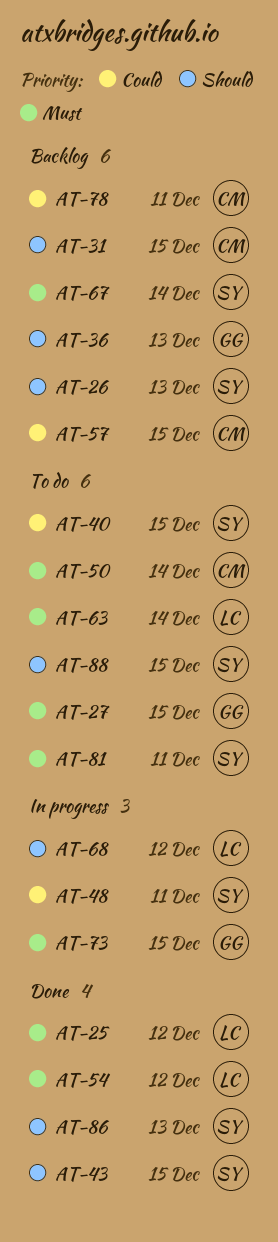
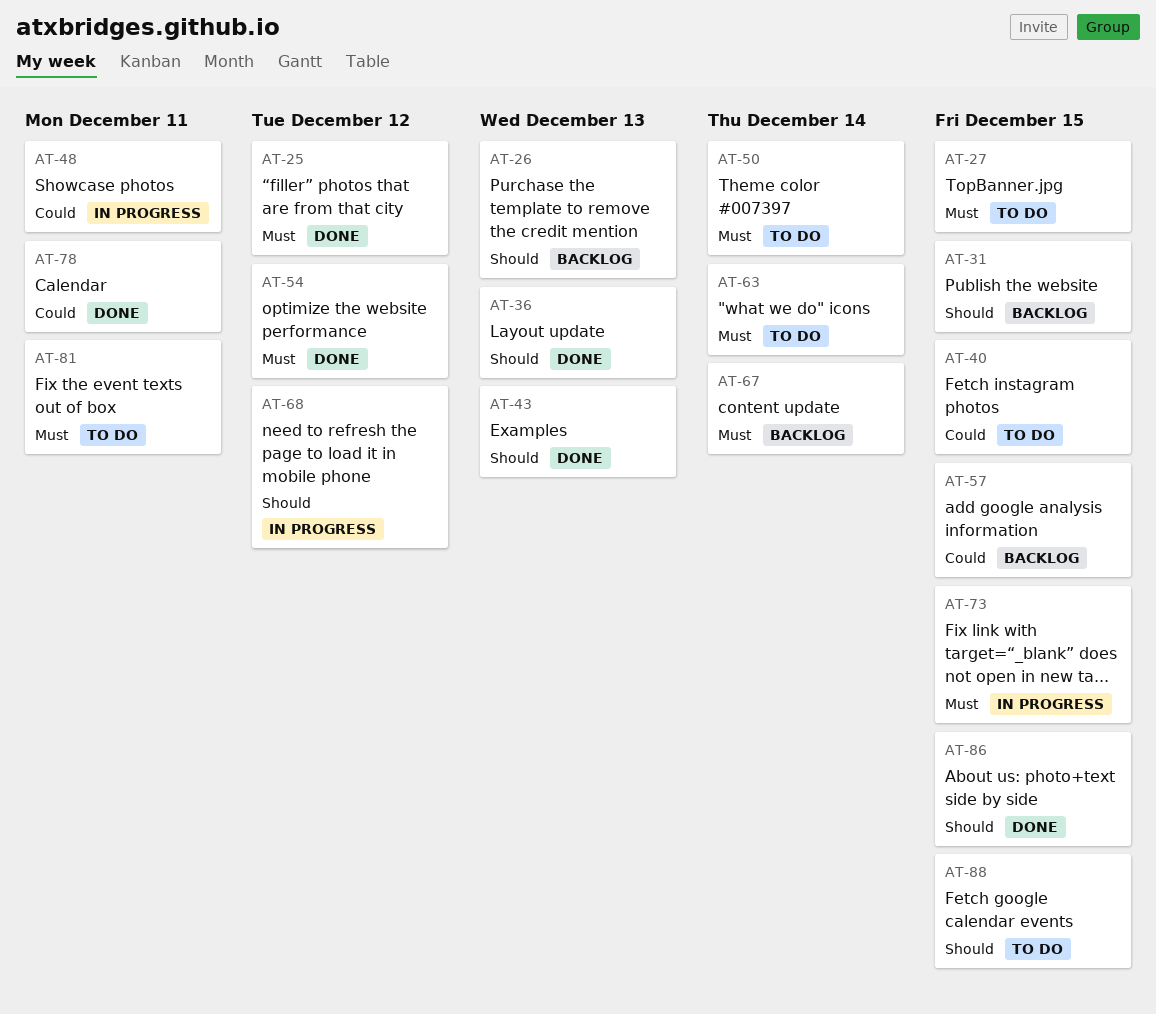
AT-36, status: Backlog -> Done
AT-43, due: Dec 15 -> Dec 13
AT-78, status: Backlog -> Done
AT-86, due: Dec 13 -> Dec 15

